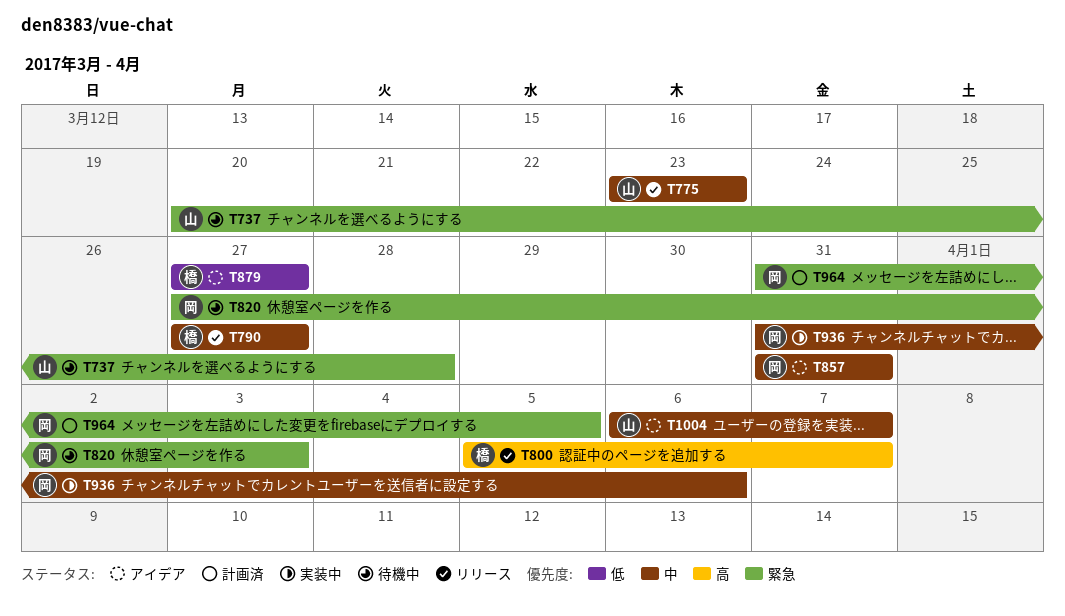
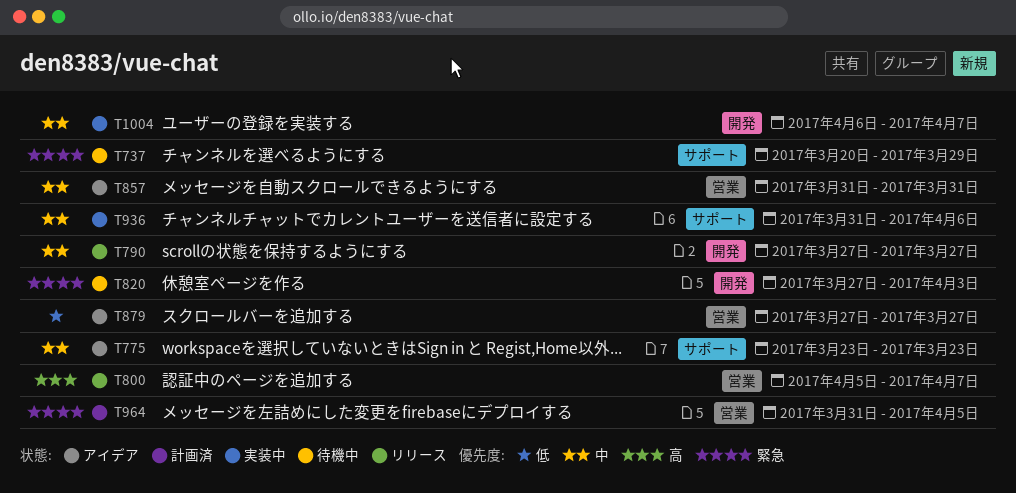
T737, due: Mar 28 -> Mar 29
T775, status: リリース -> アイデア
T1004, status: アイデア -> 実装中

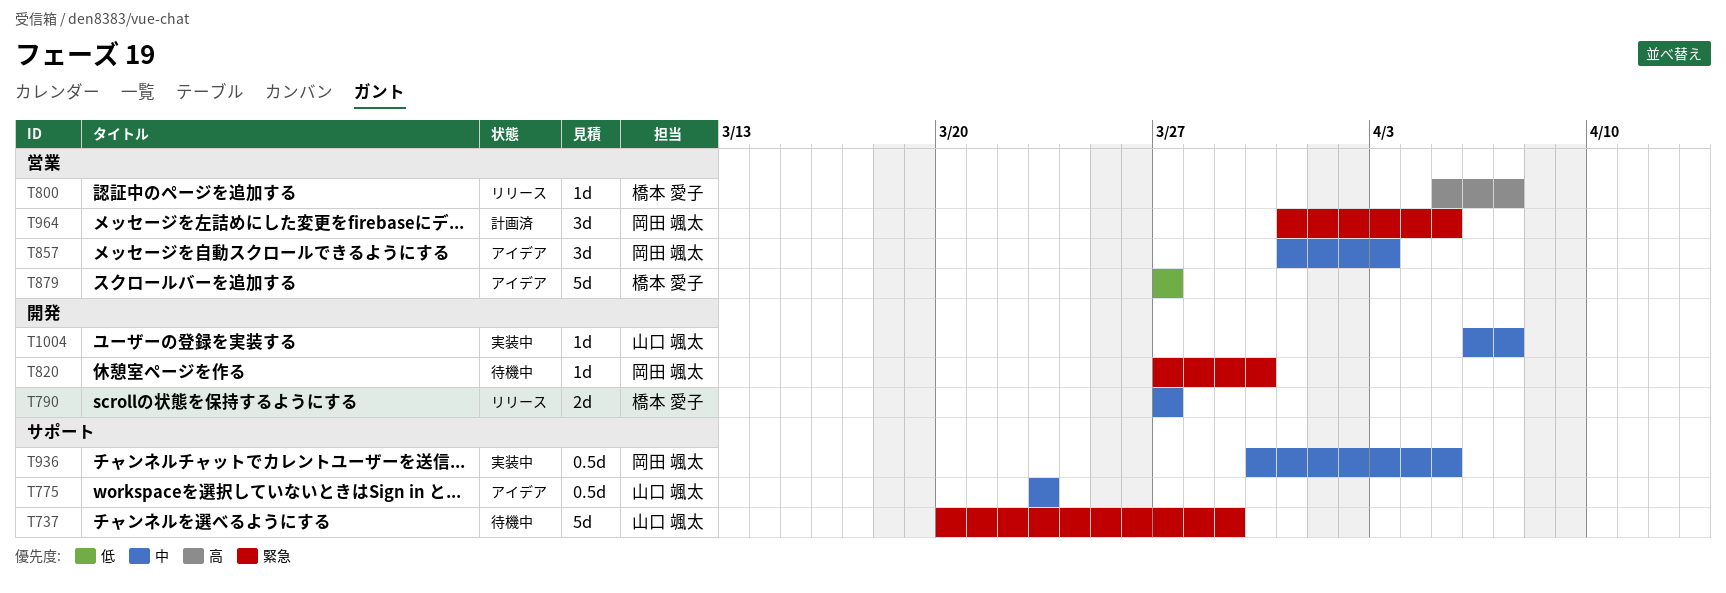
T820, due: Apr 3 -> Mar 30
T857, due: Mar 31 -> Apr 3
T936, start: Mar 31 -> Mar 30
T936, due: Apr 6 -> Apr 5

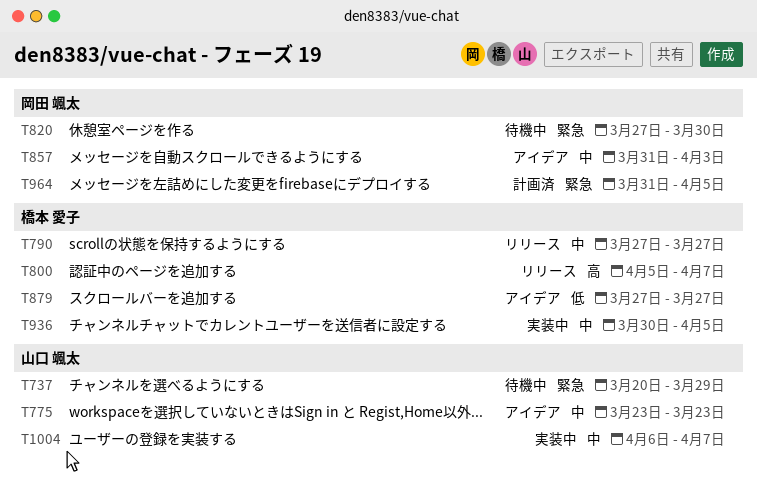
T936, owner: 岡田 颯太 -> 橋本 愛子

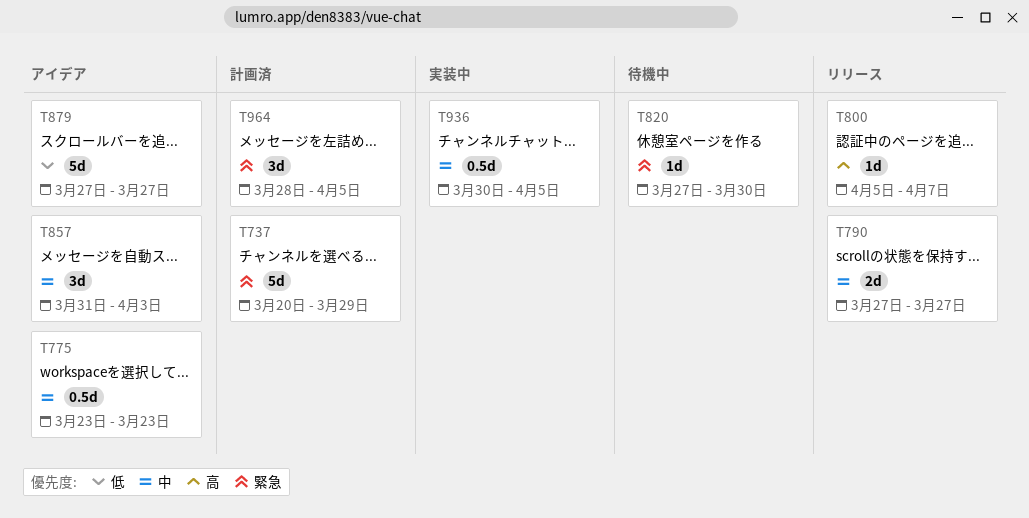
T737, status: 待機中 -> 計画済
T964, start: Mar 31 -> Mar 28
T1004: present -> none

